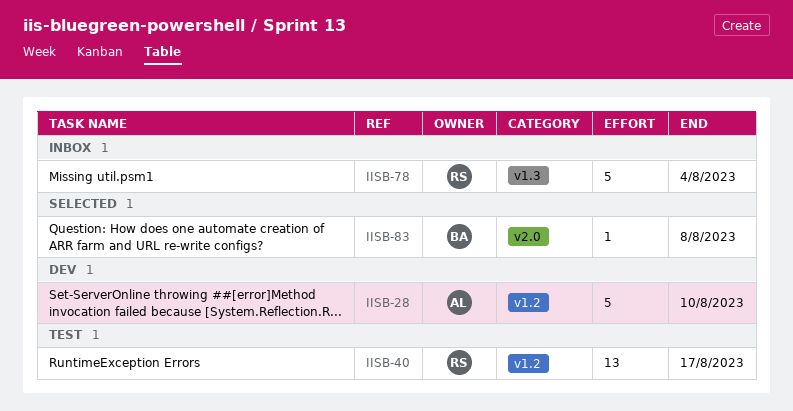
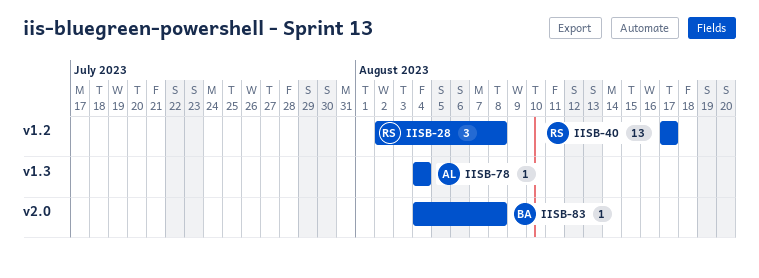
IISB-28, owner: AL -> RS
IISB-28, estimate: 5 -> 3
IISB-28, due: Aug 10 -> Aug 8
IISB-78, owner: RS -> AL
IISB-78, estimate: 5 -> 1

